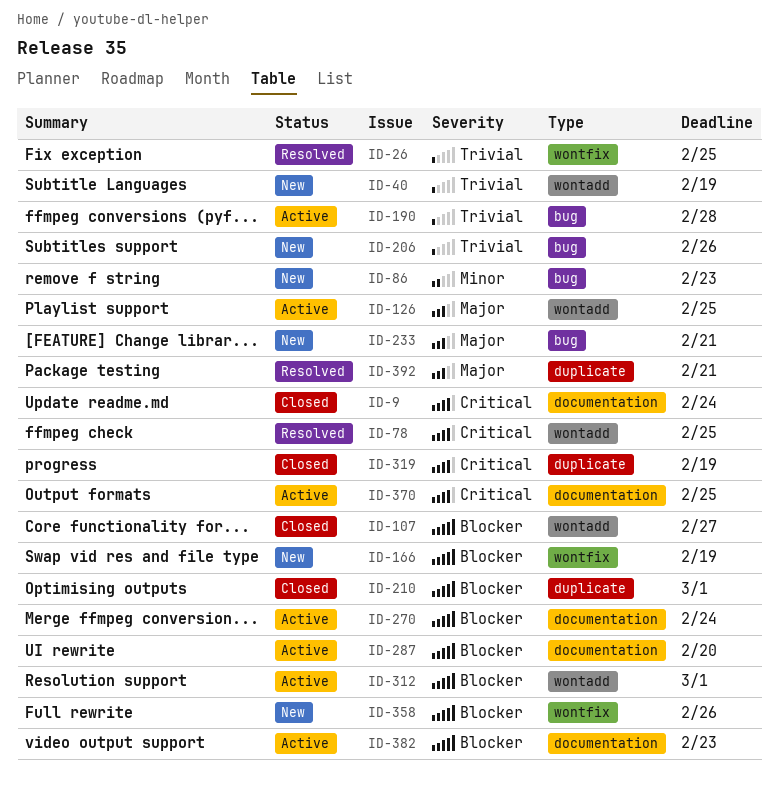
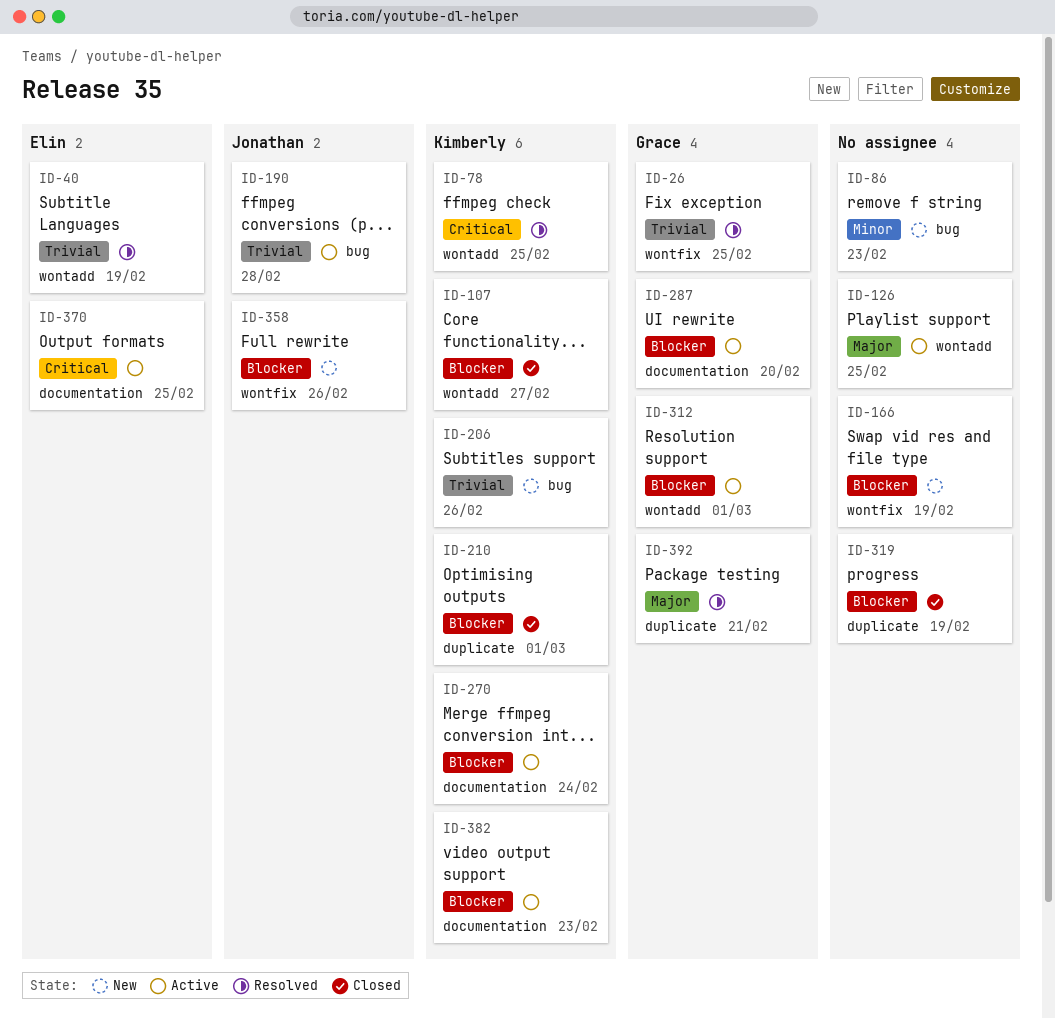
ID-9: present -> none
ID-40, status: New -> Resolved
ID-233: present -> none
ID-319, priority: Critical -> Blocker

